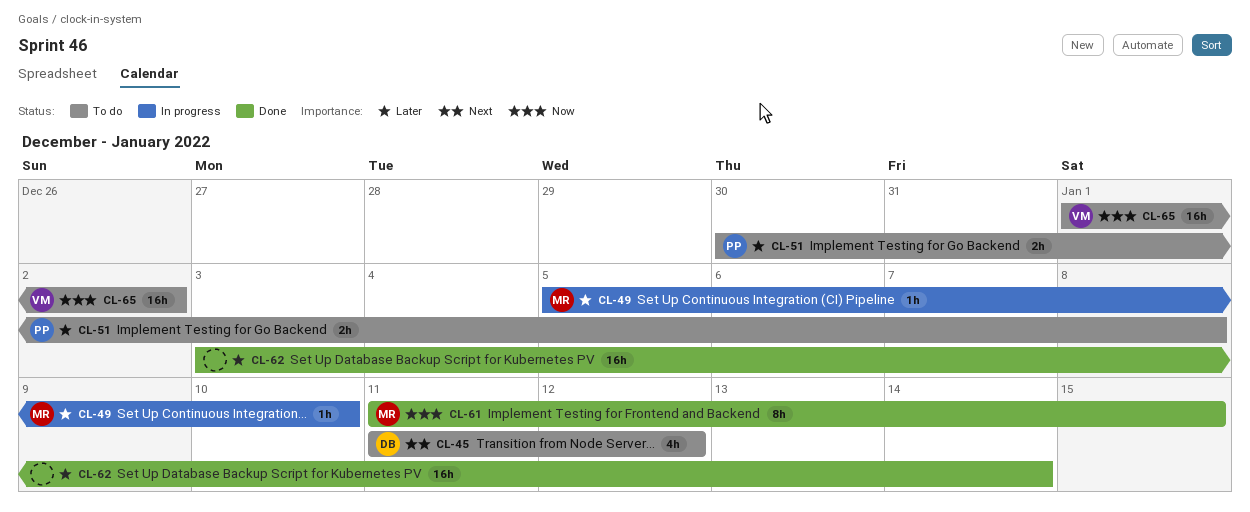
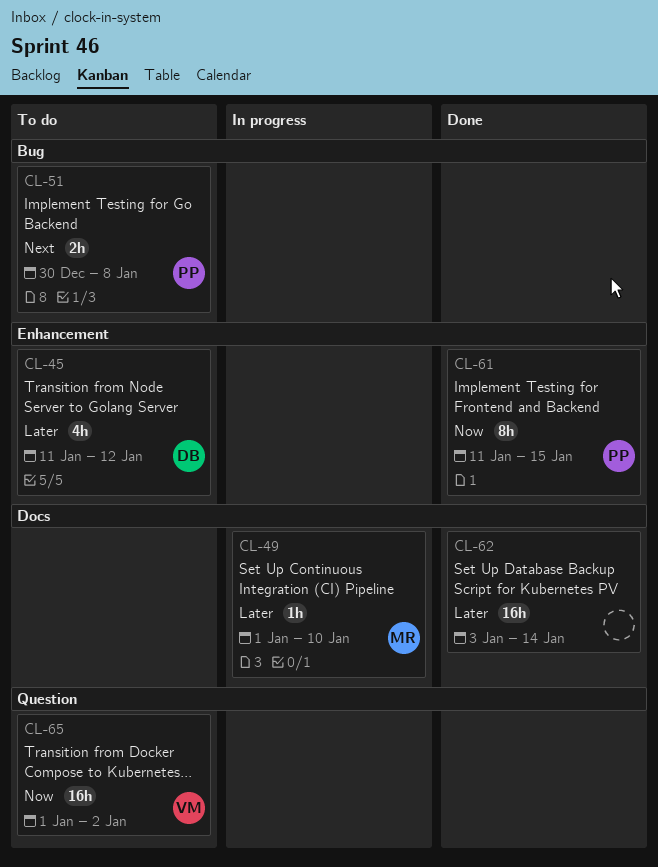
CL-45, priority: Next -> Later
CL-49, start: Jan 5 -> Jan 1
CL-51, priority: Later -> Next
CL-61, owner: MR -> PP

